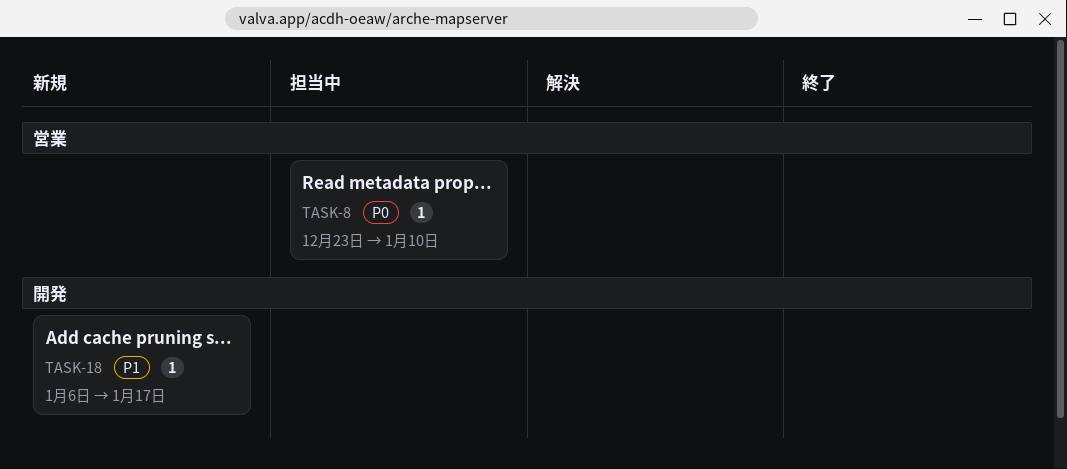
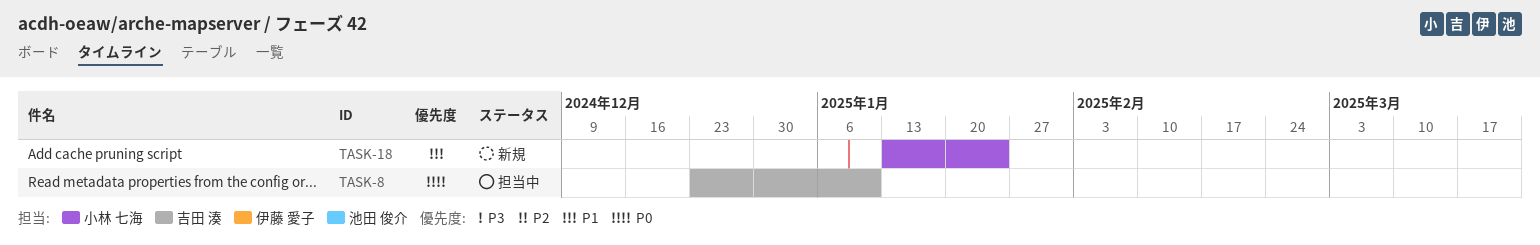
TASK-18, start: Jan 6 -> Jan 13
TASK-18, due: Jan 17 -> Jan 24

